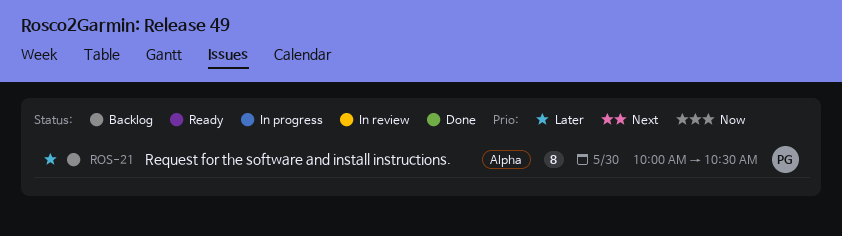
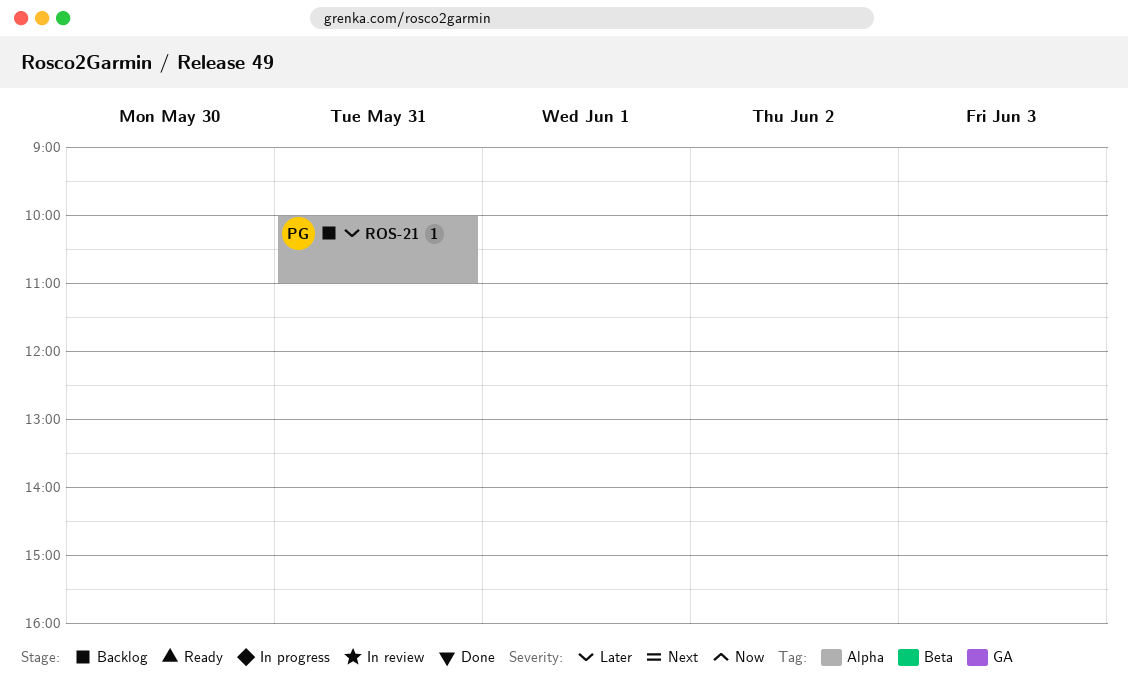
ROS-21, estimate: 8 -> 1
ROS-21, day: May 30 -> May 31
ROS-21, ends: 10:30 -> 11:00

